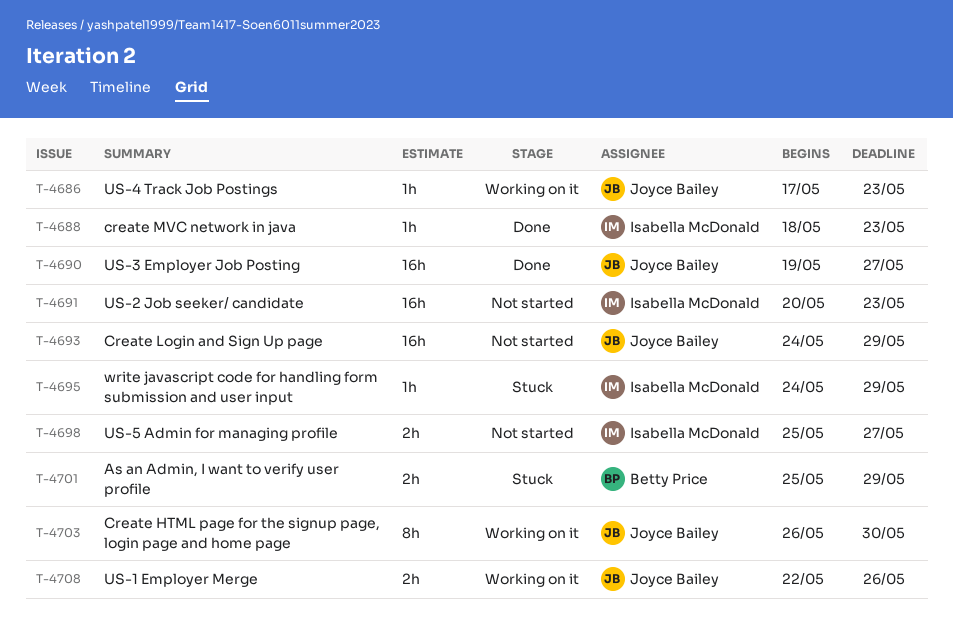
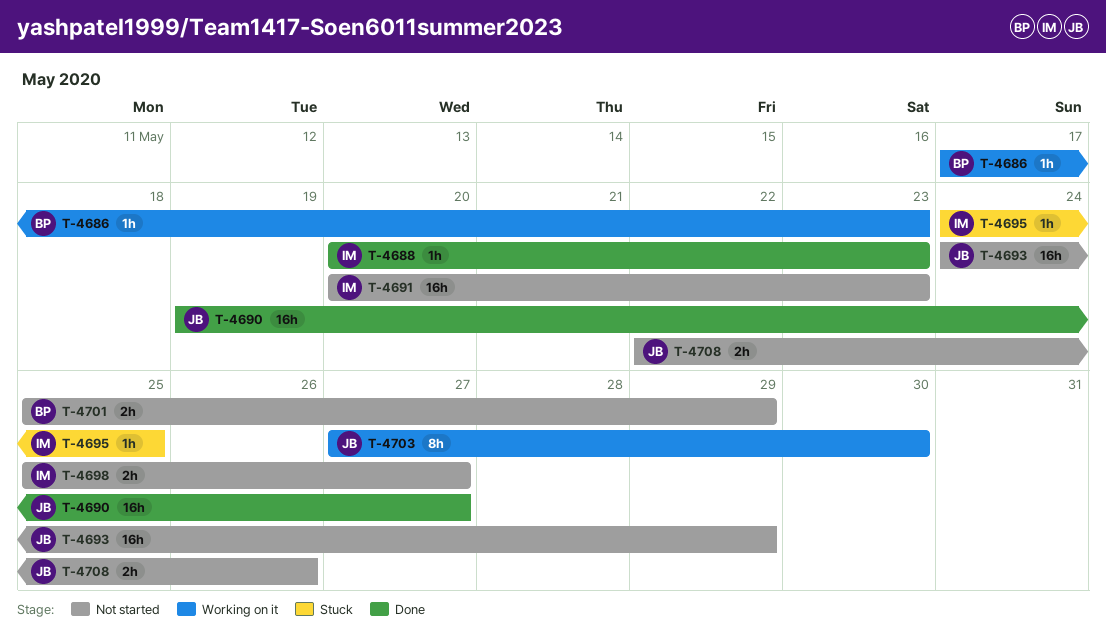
T-4686, owner: Joyce Bailey -> Betty Price
T-4688, start: May 18 -> May 20
T-4695, due: May 29 -> May 25
T-4701, status: Stuck -> Not started
T-4703, start: May 26 -> May 27
T-4708, status: Working on it -> Not started

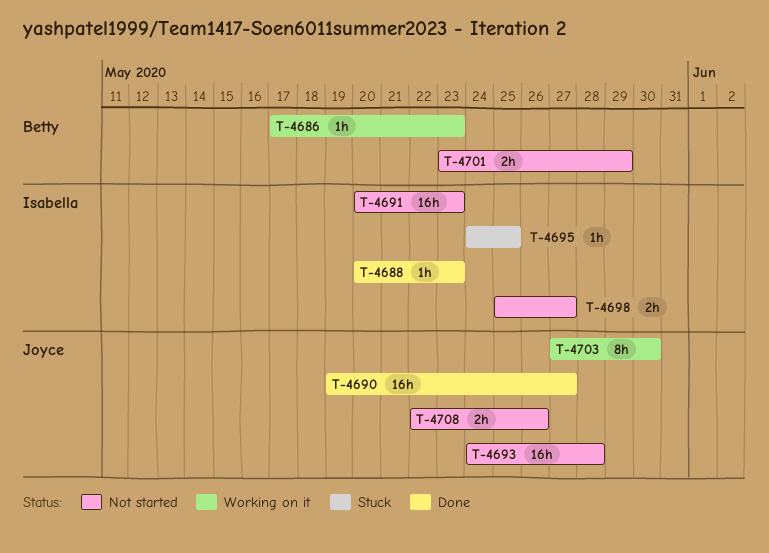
T-4693, due: May 29 -> May 28
T-4701, start: May 25 -> May 23

